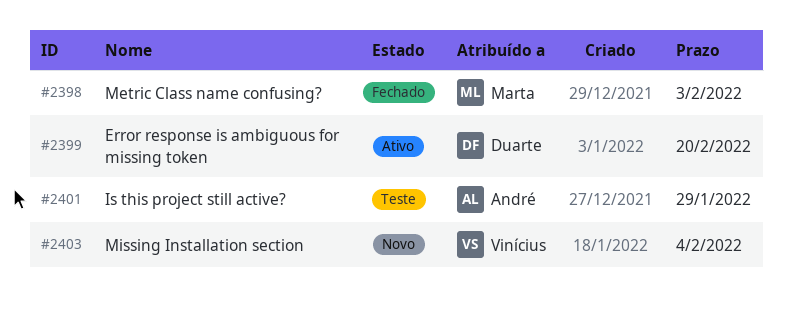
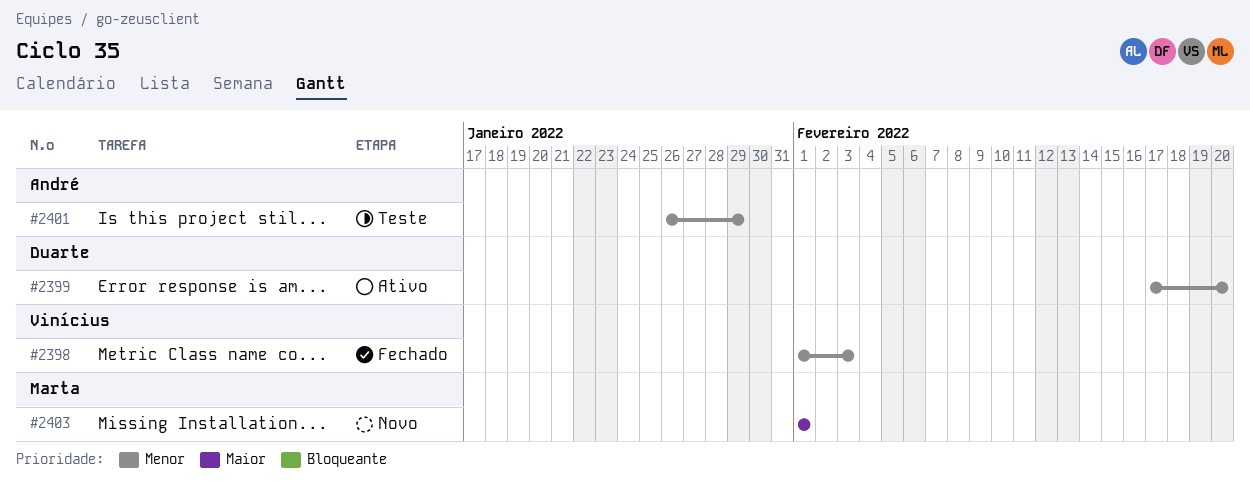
#2398, owner: Marta -> Vinícius
#2403, owner: Vinícius -> Marta
#2403, due: Feb 4 -> Feb 1

